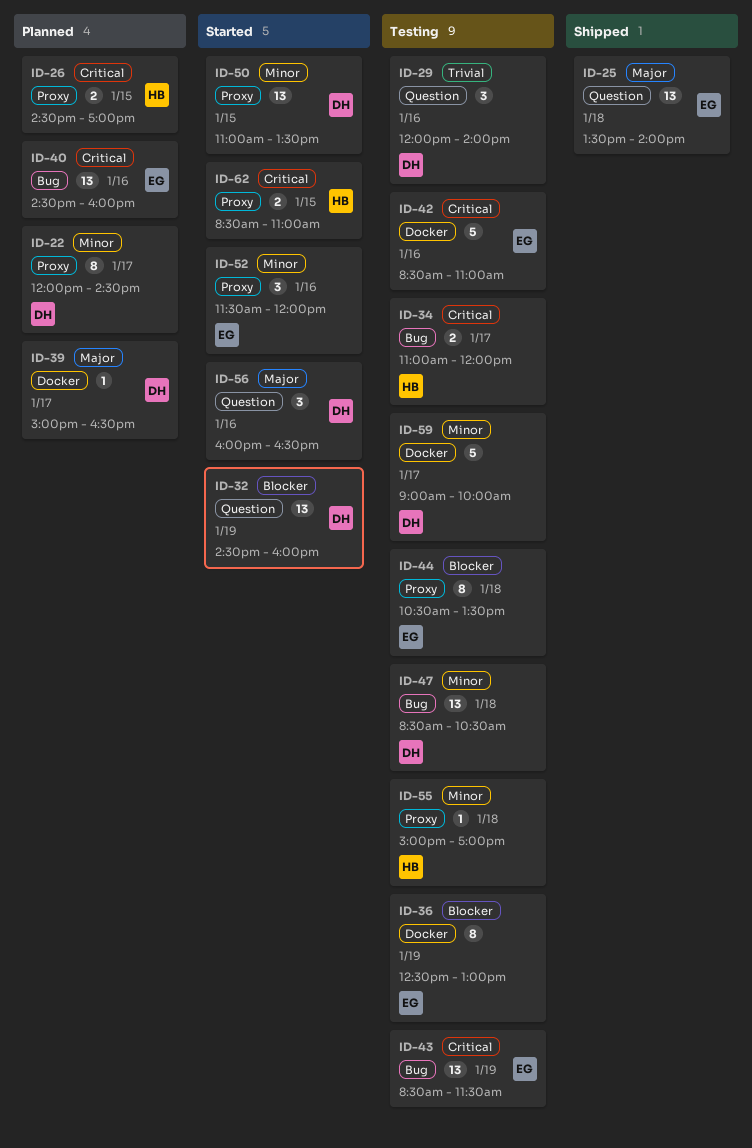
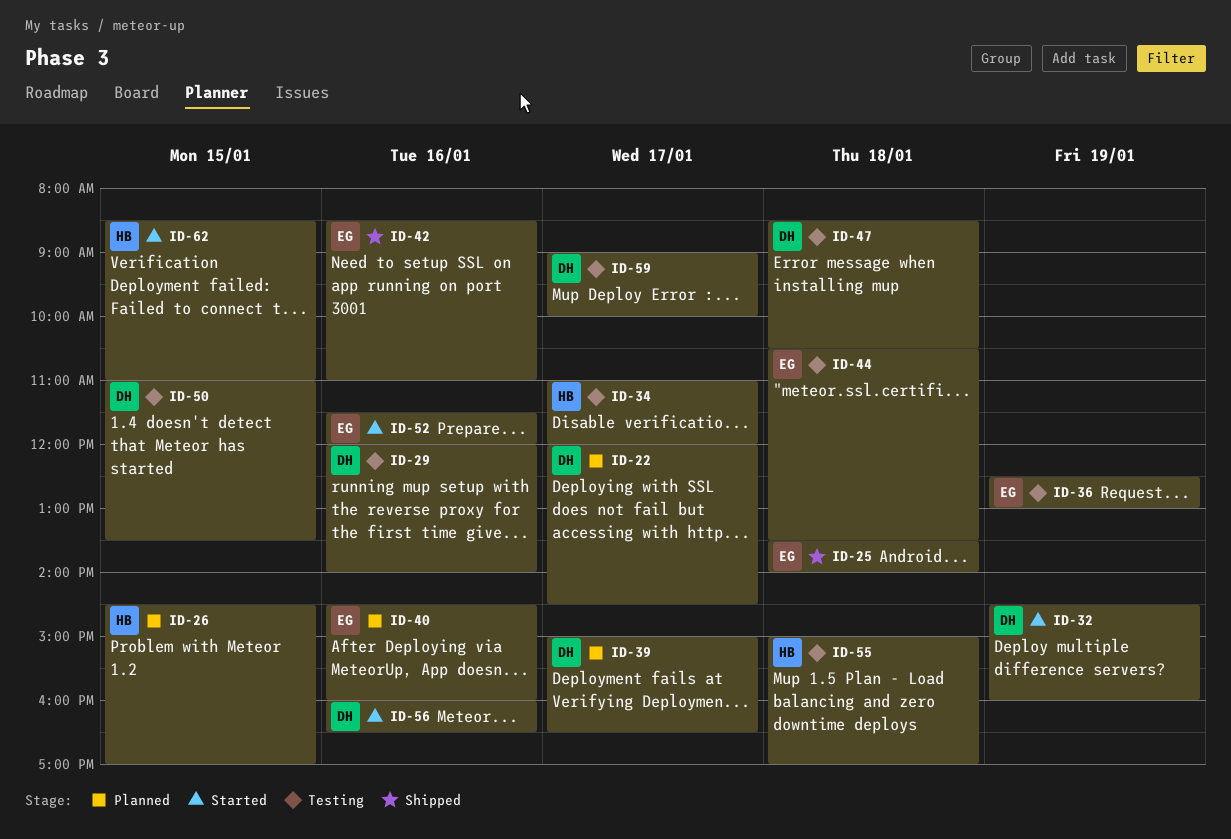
ID-42, status: Testing -> Shipped
ID-43: present -> none
ID-50, status: Started -> Testing

